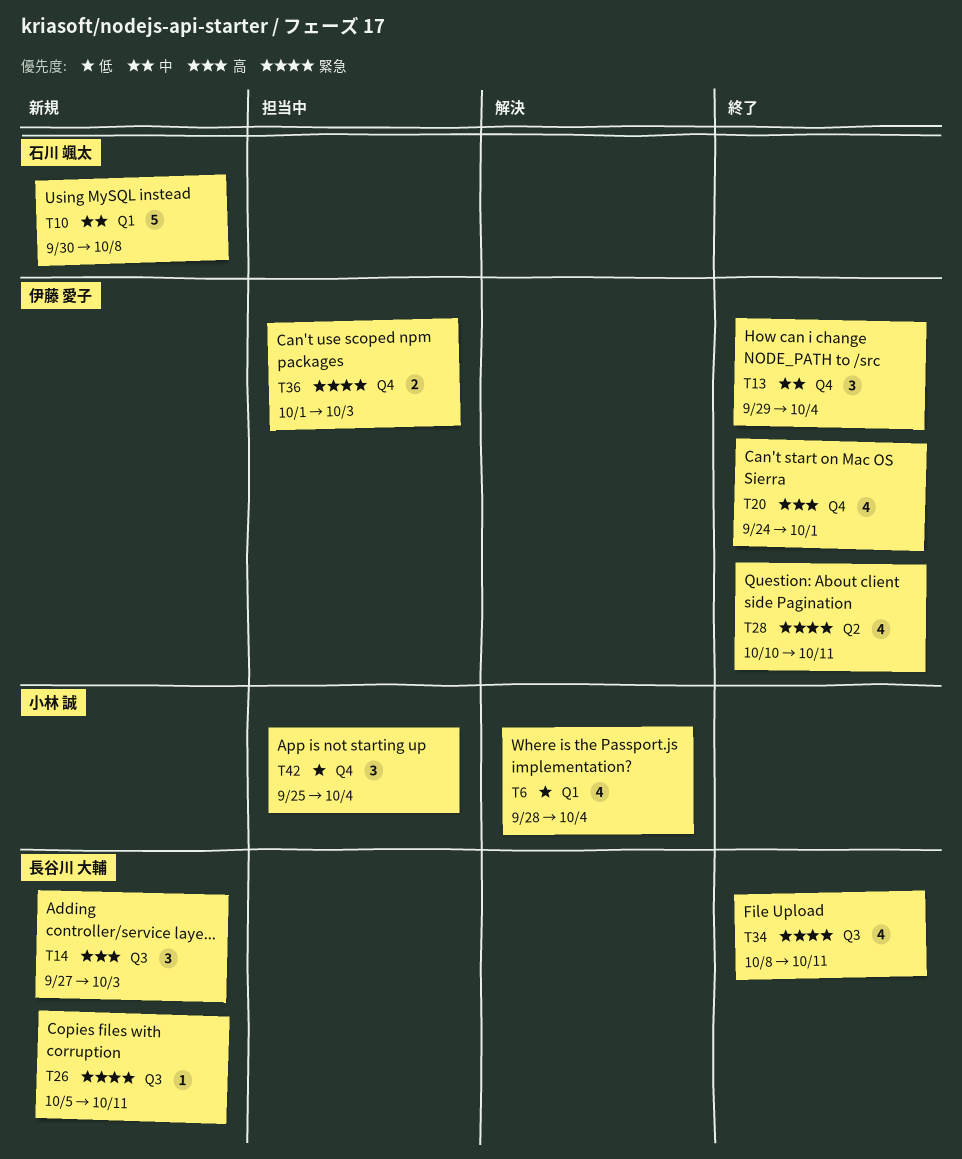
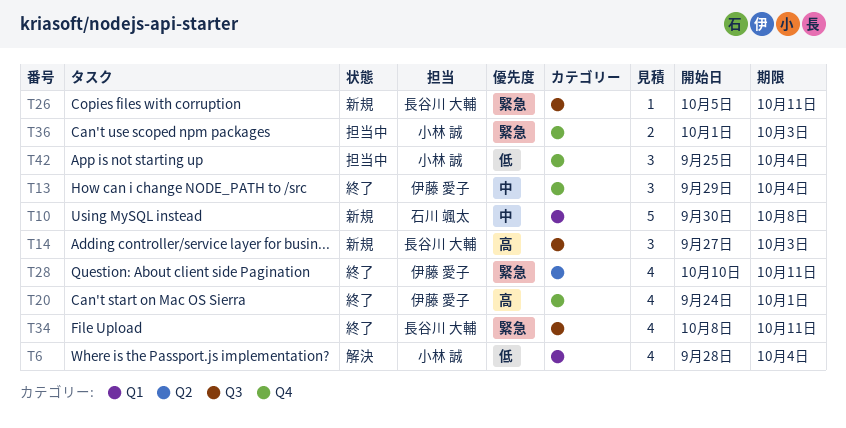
T36, owner: 伊藤 愛子 -> 小林 誠

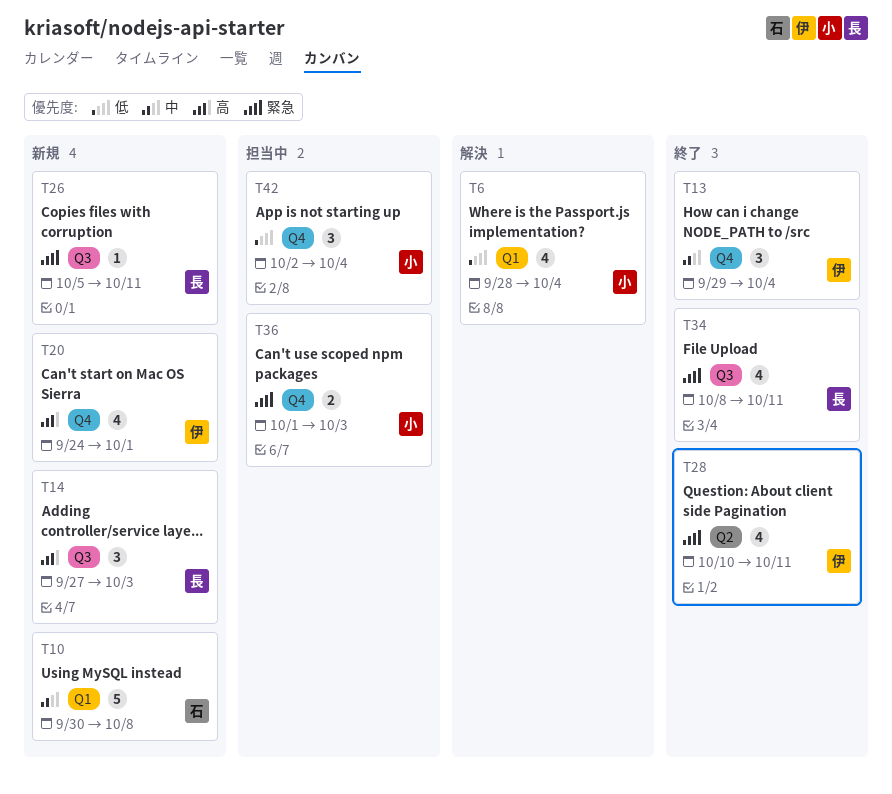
T20, status: 終了 -> 新規
T42, start: Sep 25 -> Oct 2

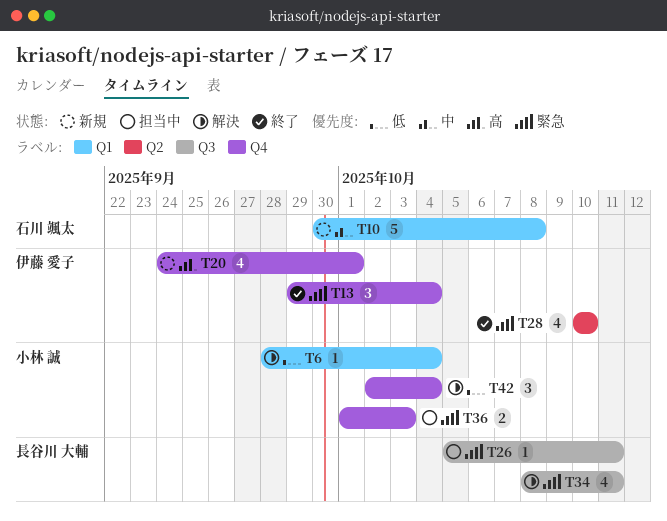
T6, estimate: 4 -> 1
T13, priority: 中 -> 緊急
T14: present -> none
T26, status: 新規 -> 担当中
T28, due: Oct 11 -> Oct 10
T34, status: 終了 -> 解決
T42, status: 担当中 -> 解決

